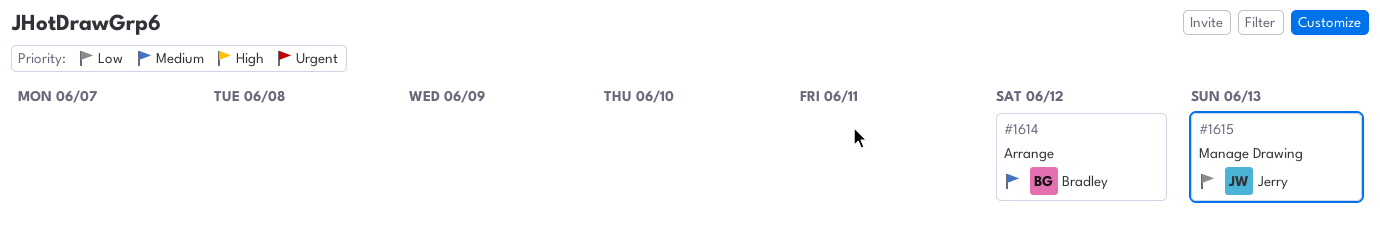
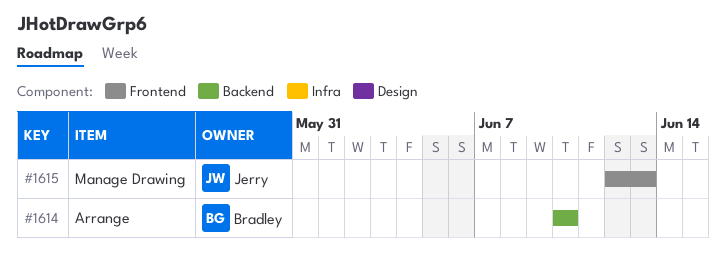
#1614, due: Jun 12 -> Jun 10

